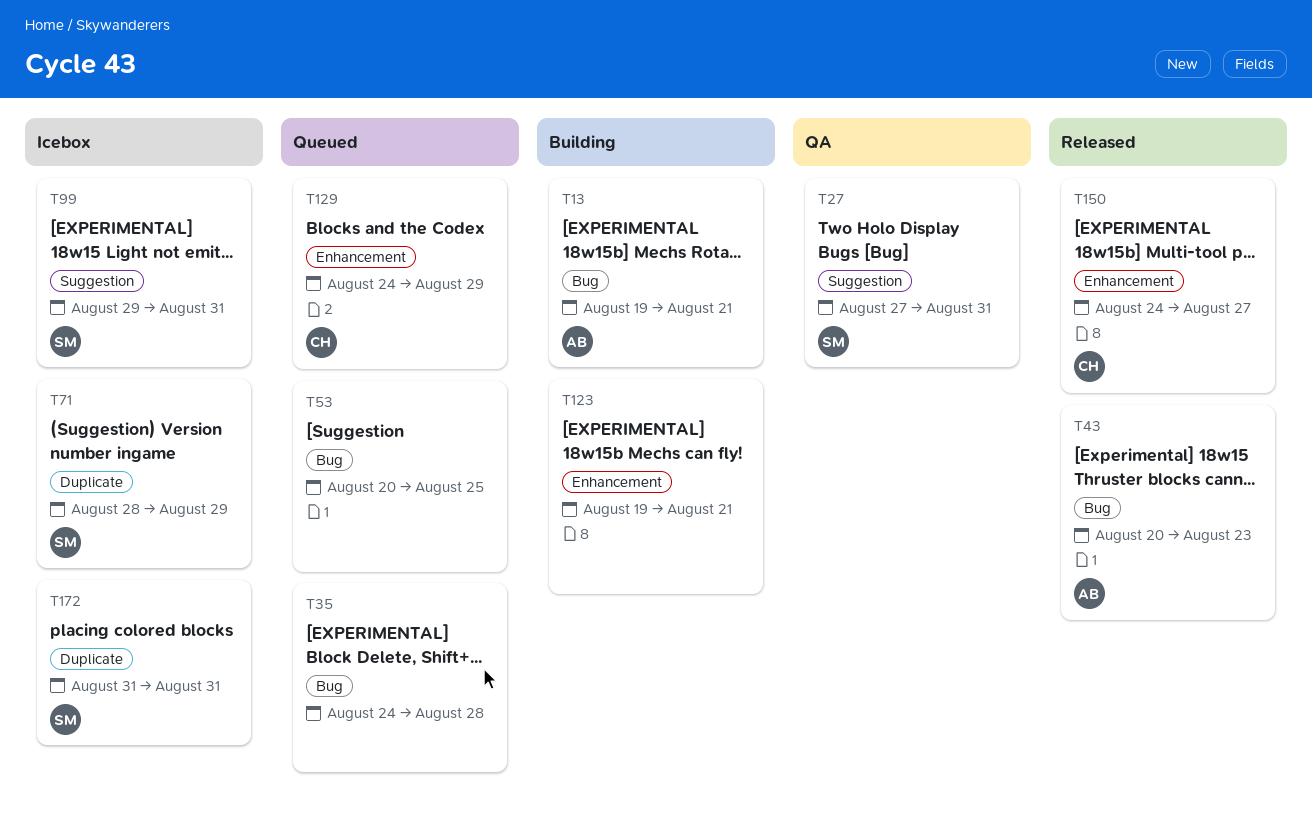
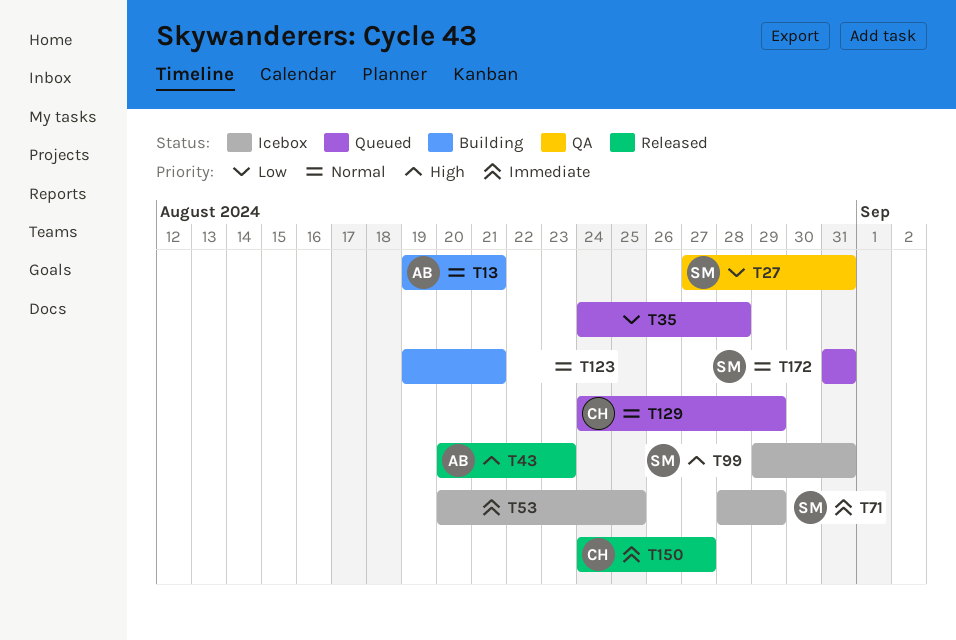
T53, status: Queued -> Icebox
T172, status: Icebox -> Queued

